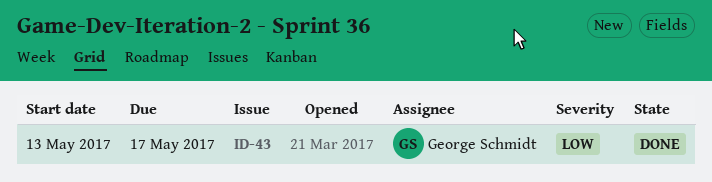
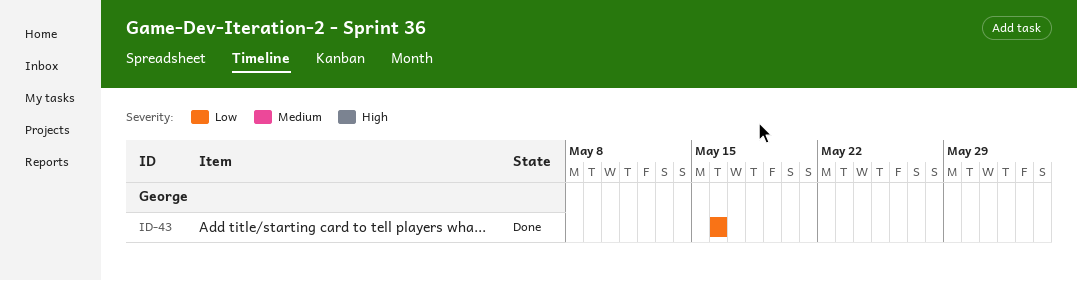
ID-43, start: May 13 -> May 16
ID-43, due: May 17 -> May 16

